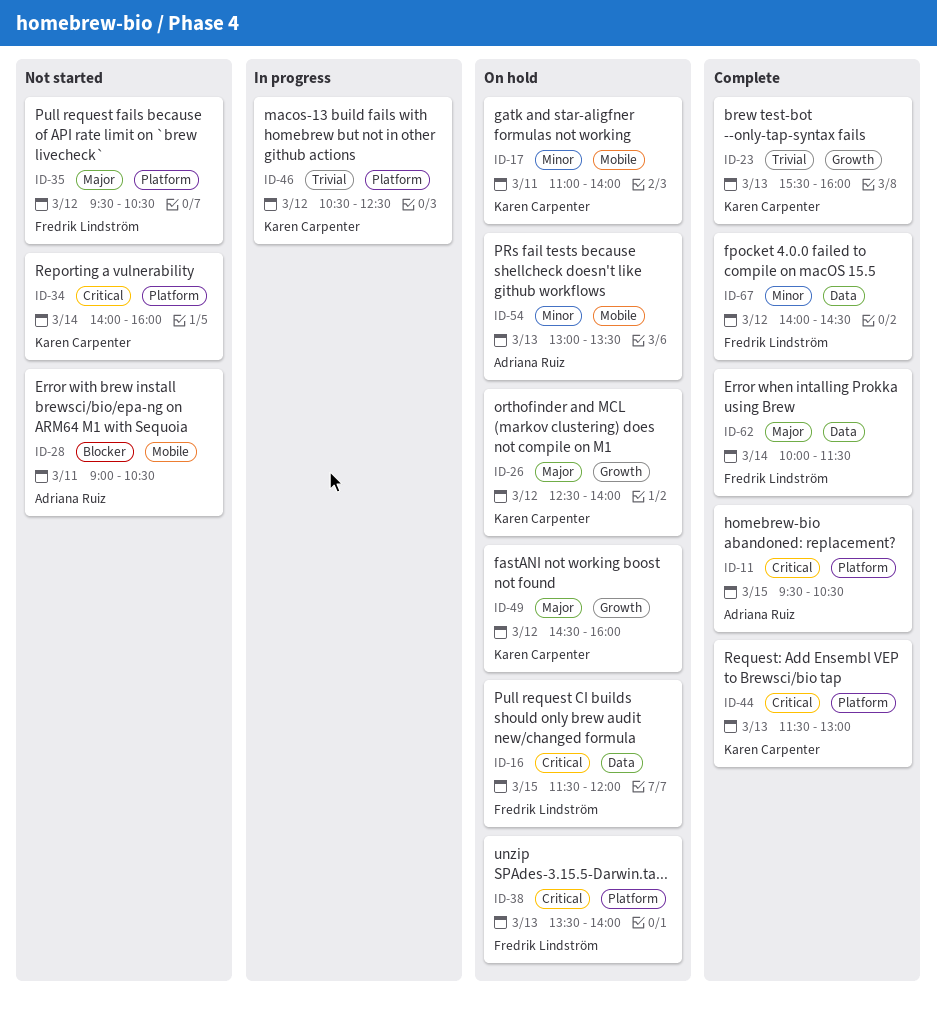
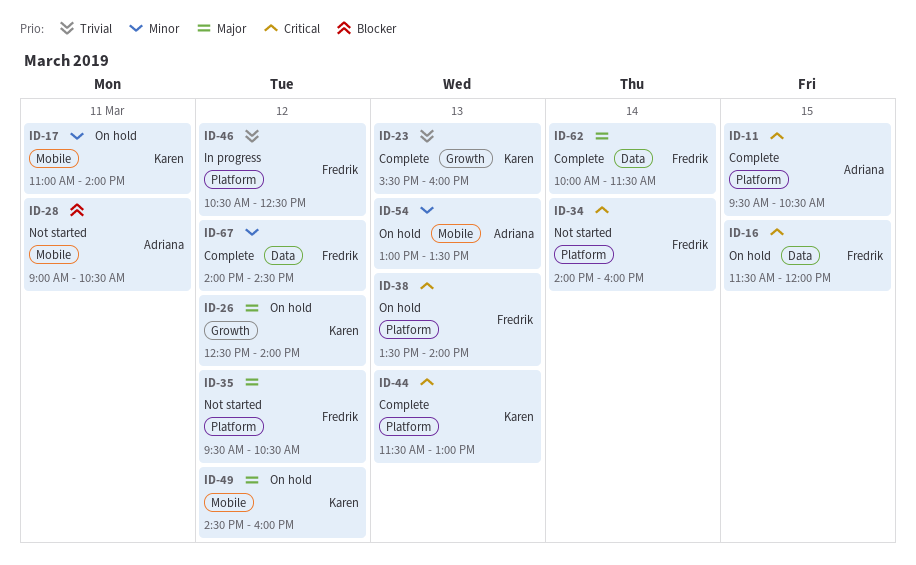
ID-34, owner: Karen Carpenter -> Fredrik Lindström
ID-46, owner: Karen Carpenter -> Fredrik Lindström
ID-49, label: Growth -> Mobile

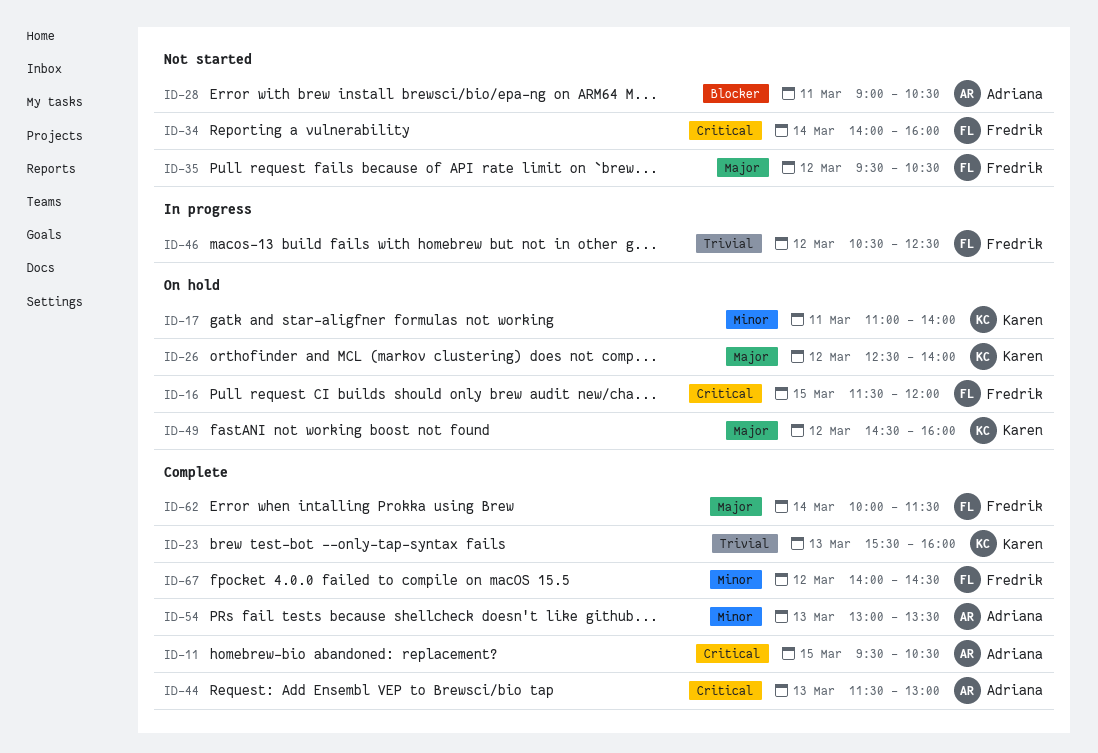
ID-38: present -> none
ID-44, owner: Karen -> Adriana
ID-54, status: On hold -> Complete

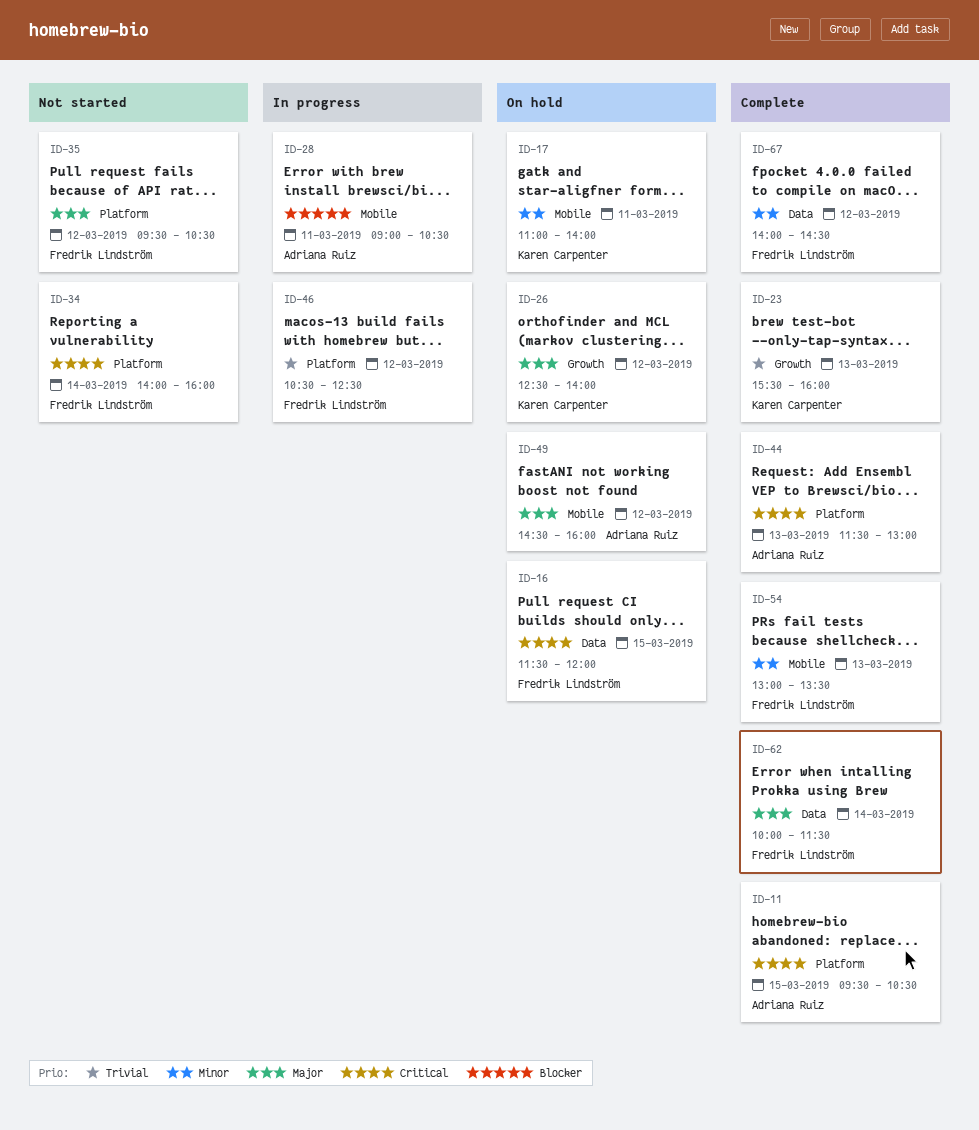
ID-28, status: Not started -> In progress
ID-49, owner: Karen Carpenter -> Adriana Ruiz
ID-54, owner: Adriana Ruiz -> Fredrik Lindström

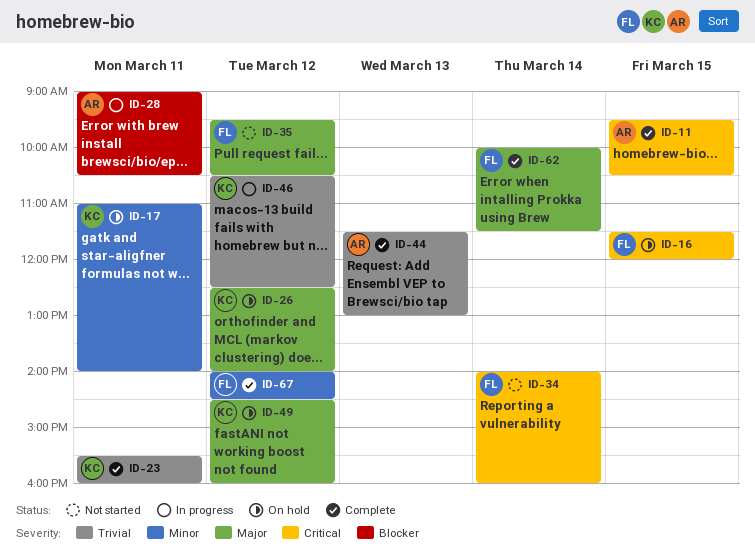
ID-23, day: Mar 13 -> Mar 11
ID-44, priority: Critical -> Trivial
ID-46, owner: Fredrik Lindström -> Karen Carpenter
ID-49, owner: Adriana Ruiz -> Karen Carpenter
ID-54: present -> none

